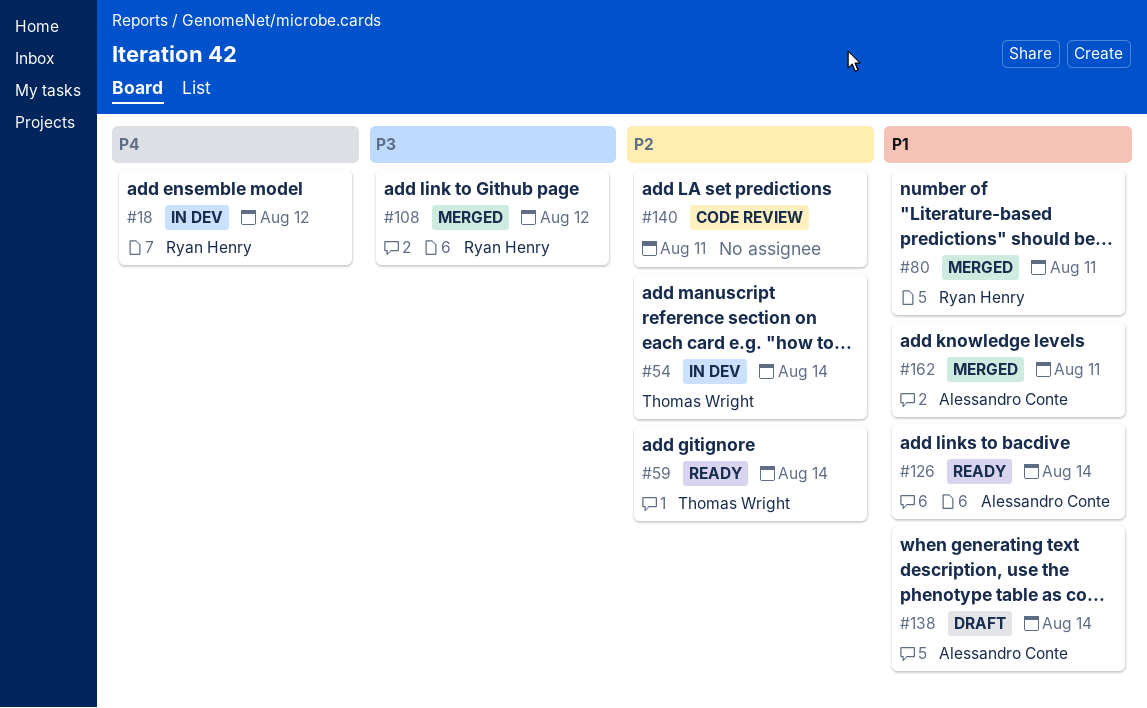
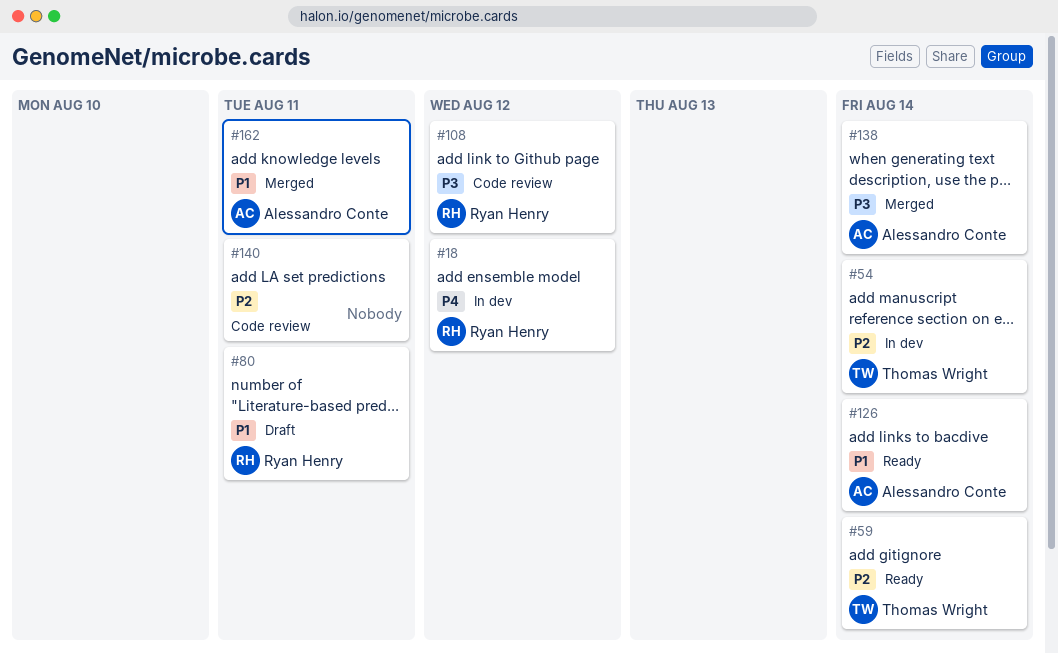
#80, status: Merged -> Draft
#108, status: Merged -> Code review
#138, status: Draft -> Merged
#138, priority: P1 -> P3

